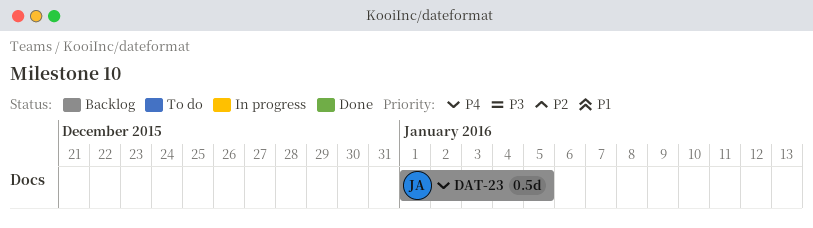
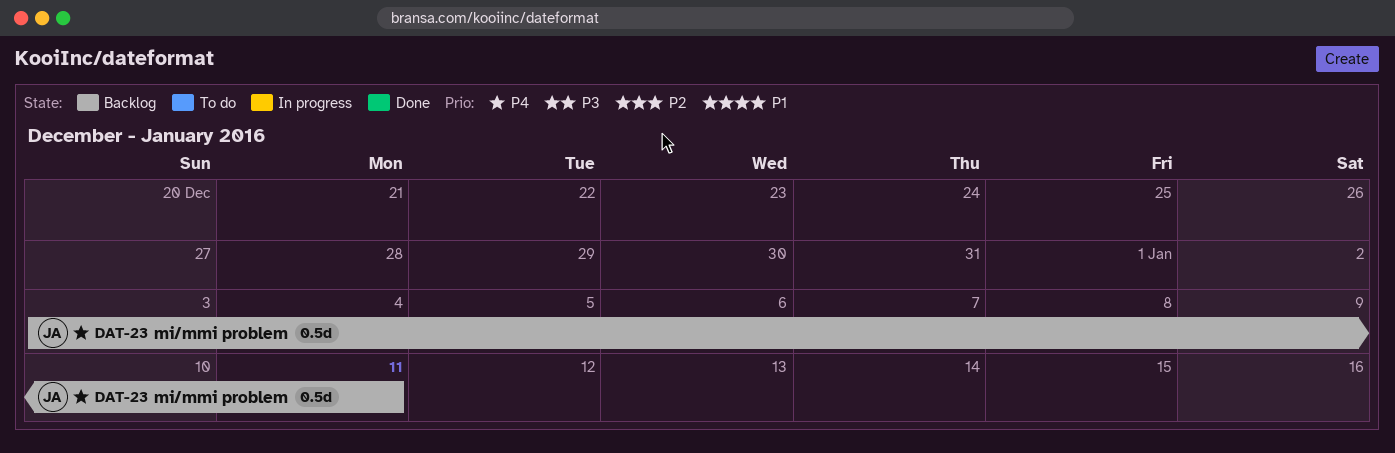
DAT-23, start: Jan 1 -> Jan 3
DAT-23, due: Jan 5 -> Jan 11

